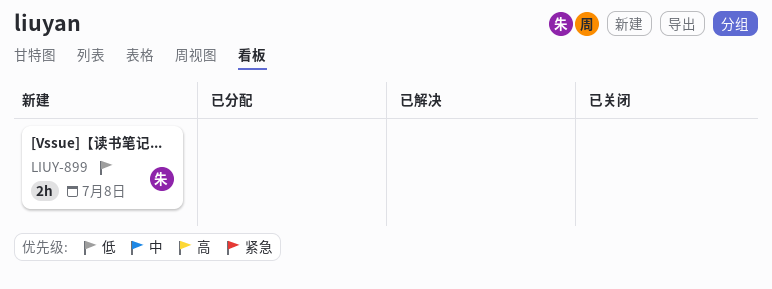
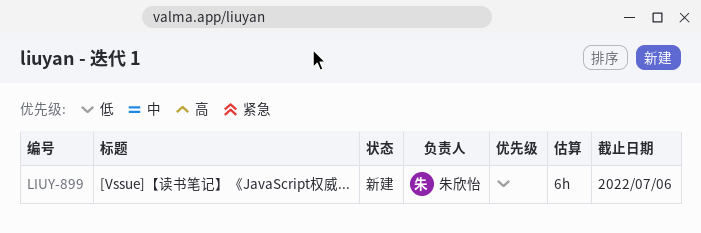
LIUY-899, estimate: 2h -> 6h
LIUY-899, due: Jul 8 -> Jul 6

